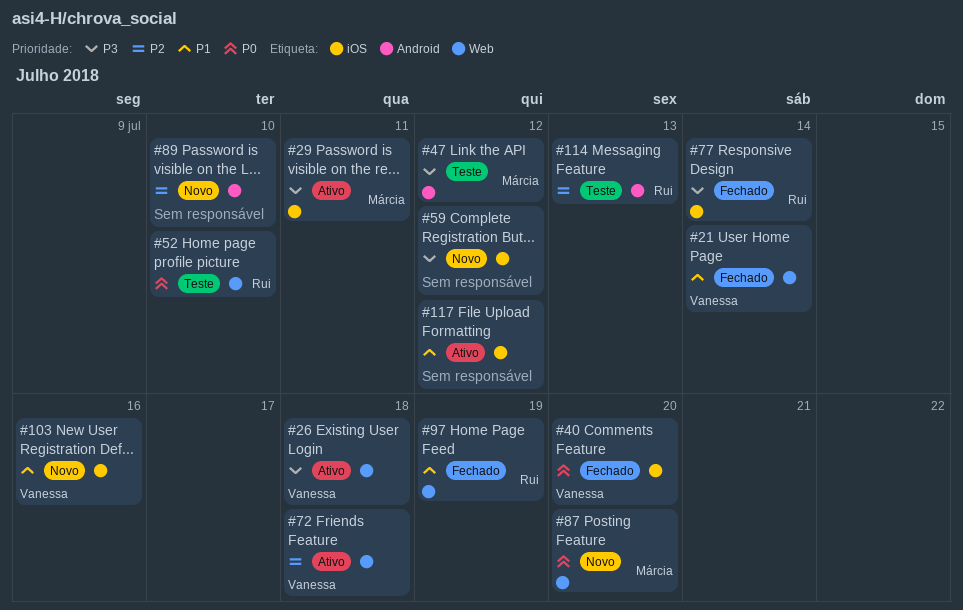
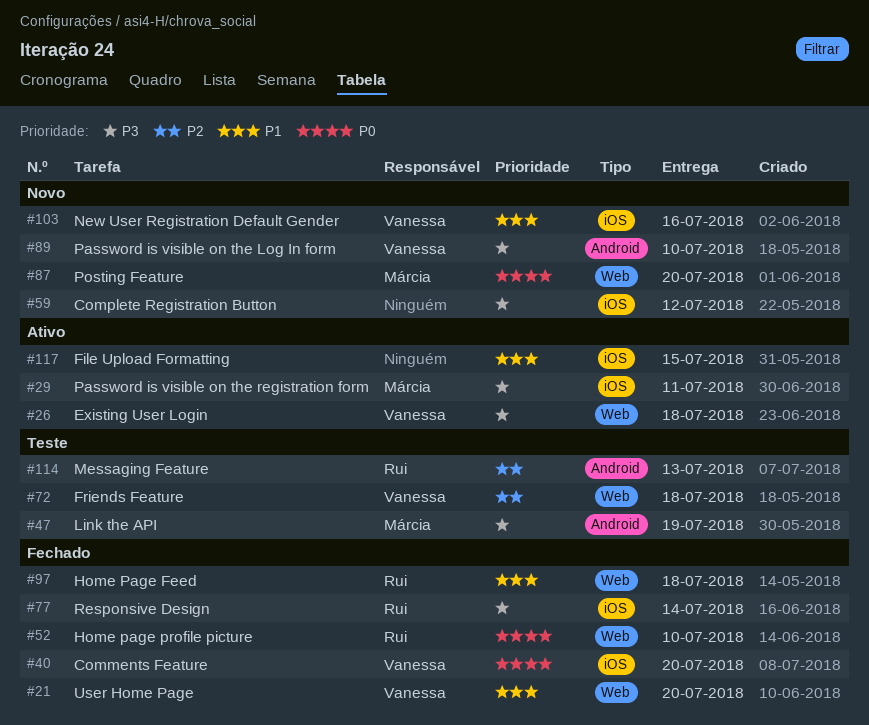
#21, due: Jul 14 -> Jul 20
#47, due: Jul 12 -> Jul 19
#52, status: Teste -> Fechado
#72, status: Ativo -> Teste
#89, owner: none -> Vanessa
#89, priority: P2 -> P3
#97, due: Jul 19 -> Jul 18
#117, due: Jul 12 -> Jul 15

